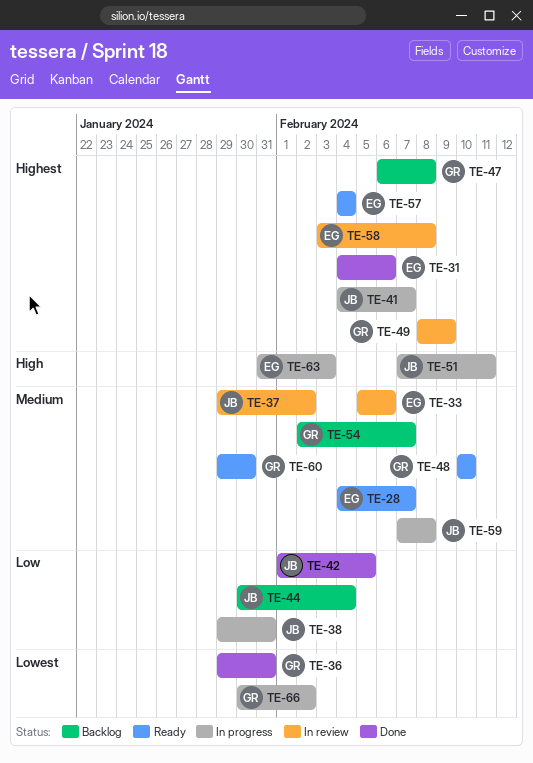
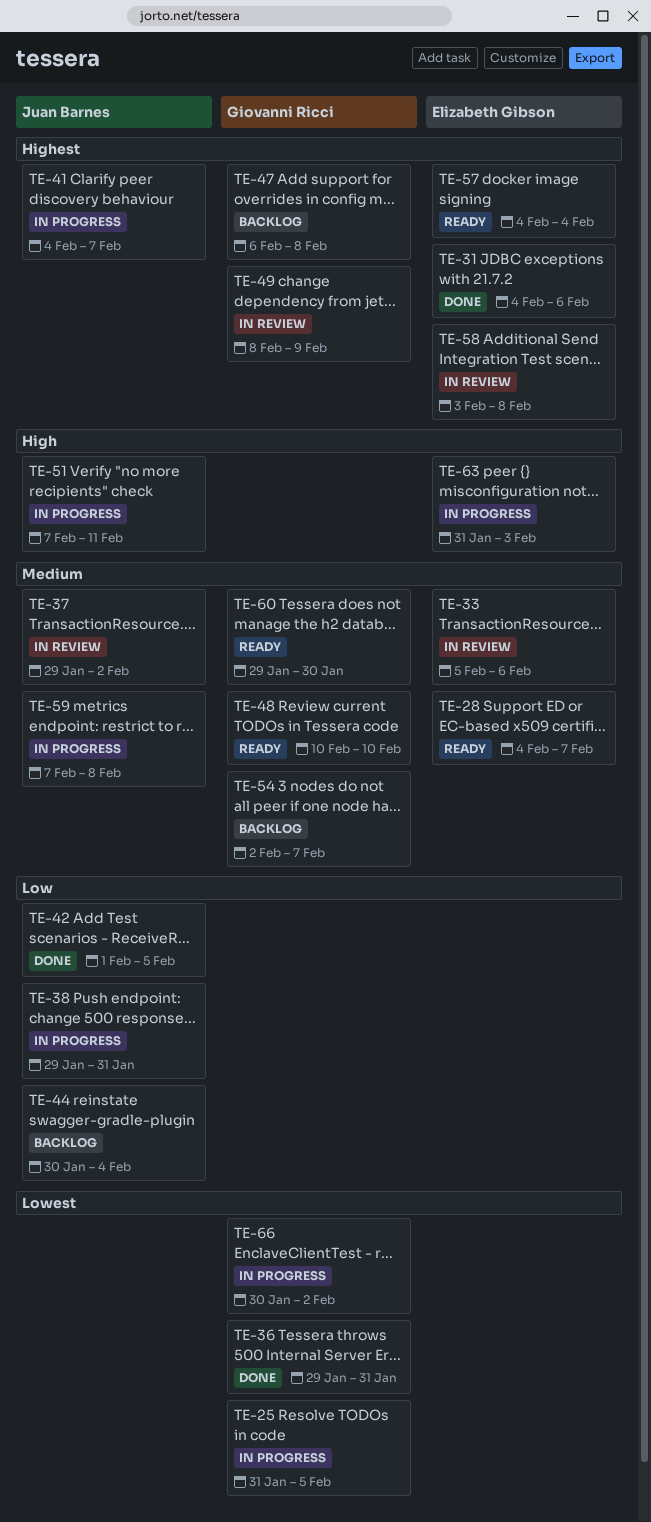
TE-25: none -> present

